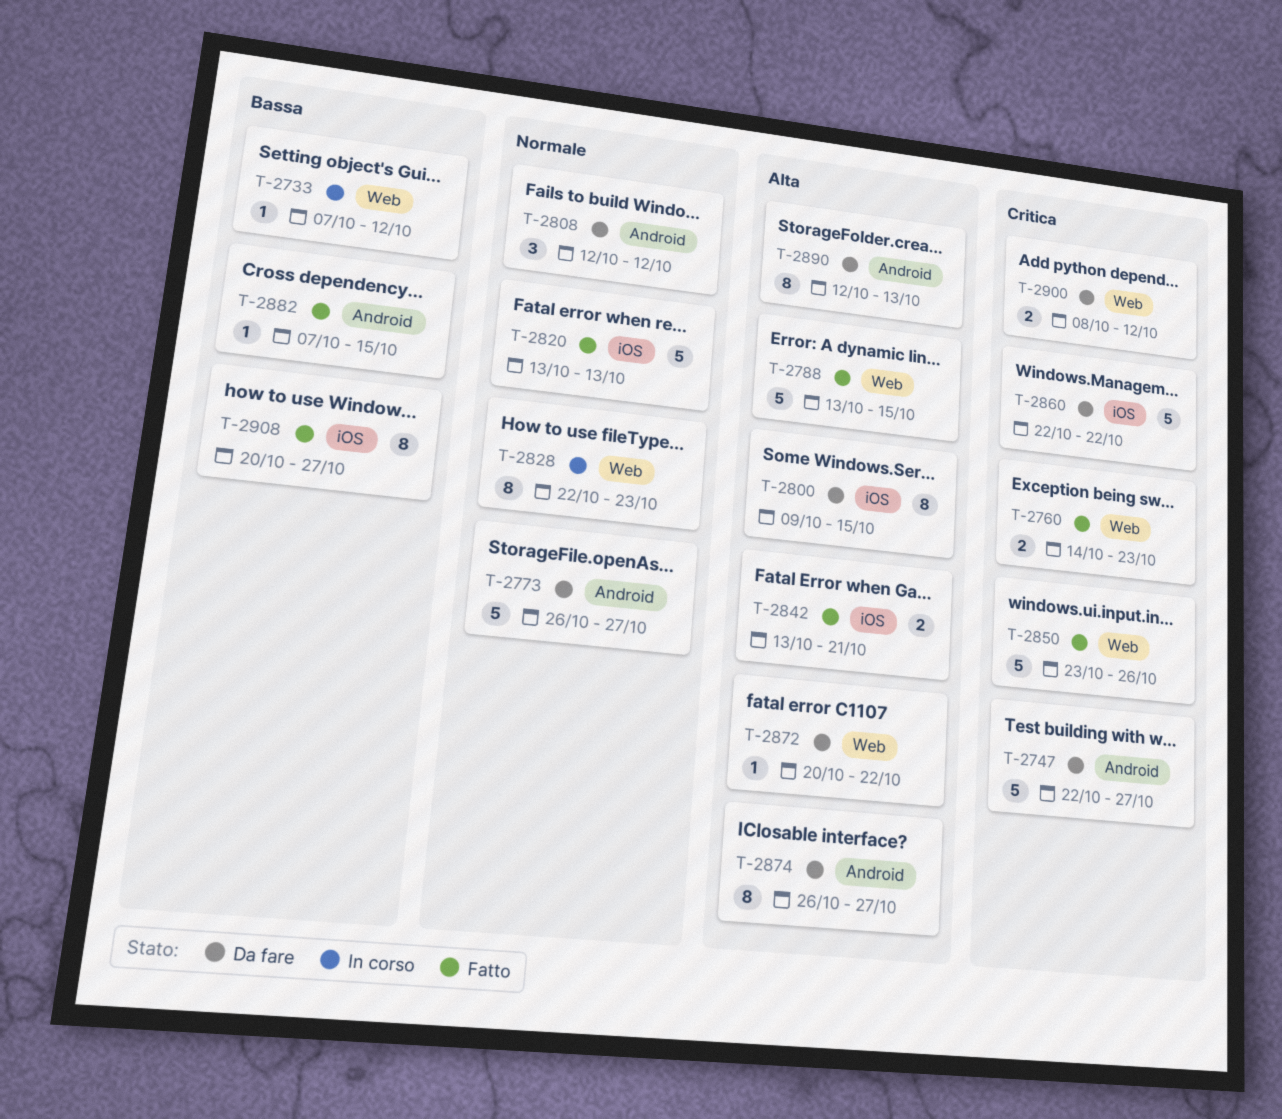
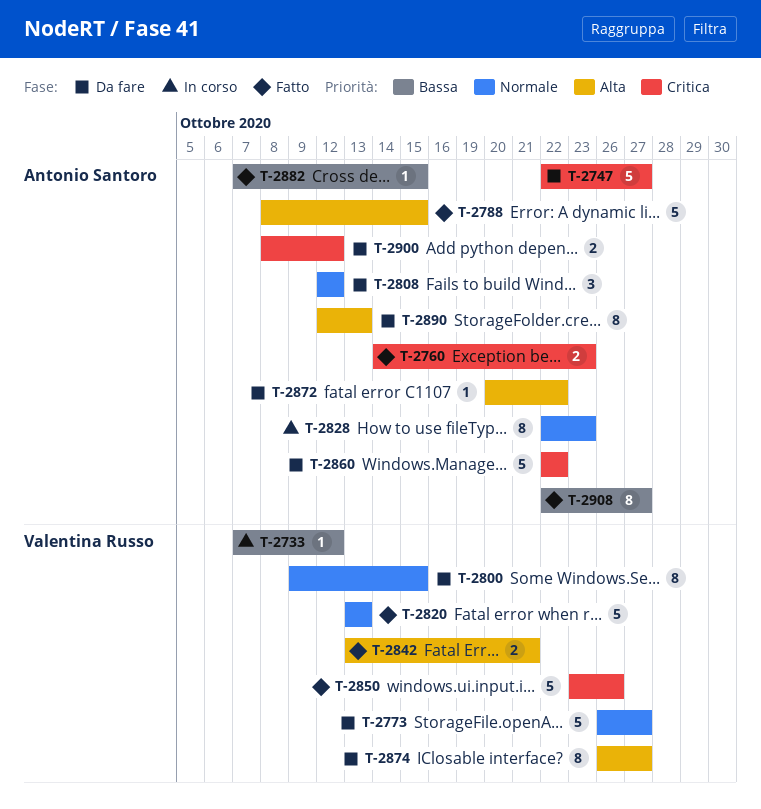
T-2788, start: Oct 13 -> Oct 8
T-2800, priority: Alta -> Normale
T-2908, start: Oct 20 -> Oct 22

